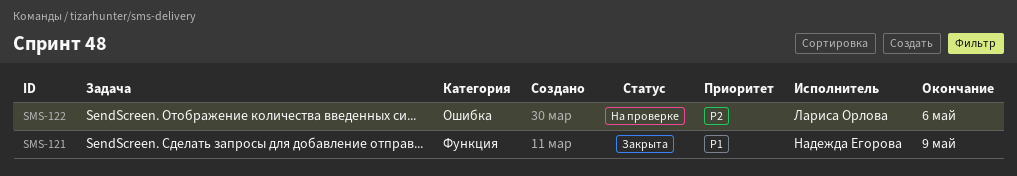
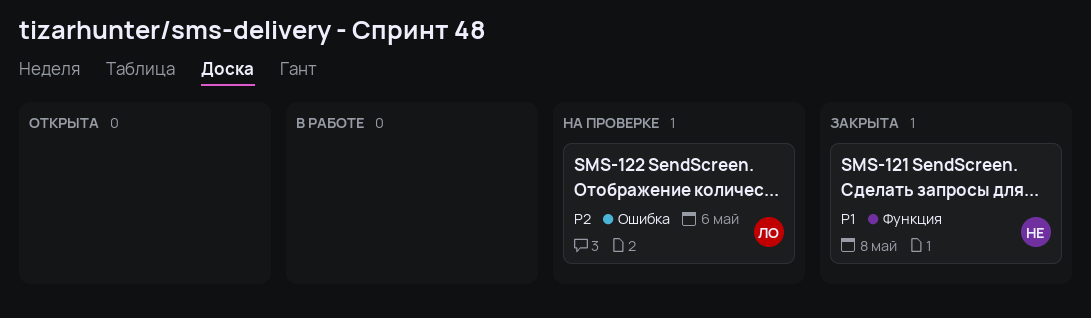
SMS-121, due: May 9 -> May 8

